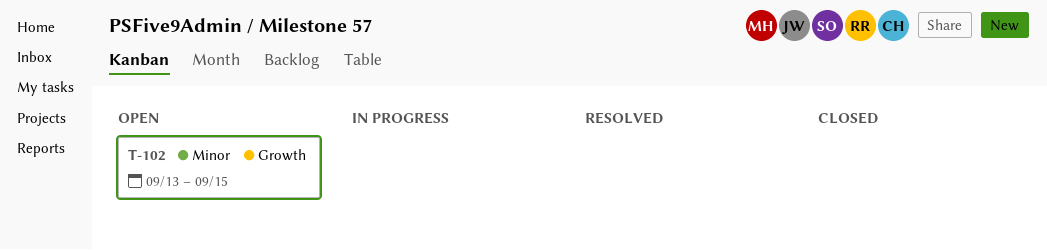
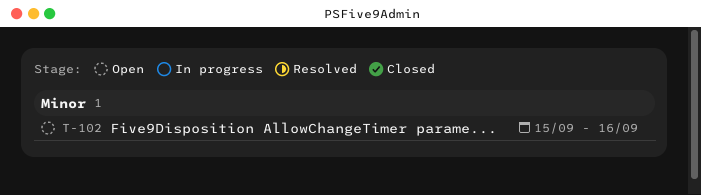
T-102, start: Sep 13 -> Sep 15
T-102, due: Sep 15 -> Sep 16

